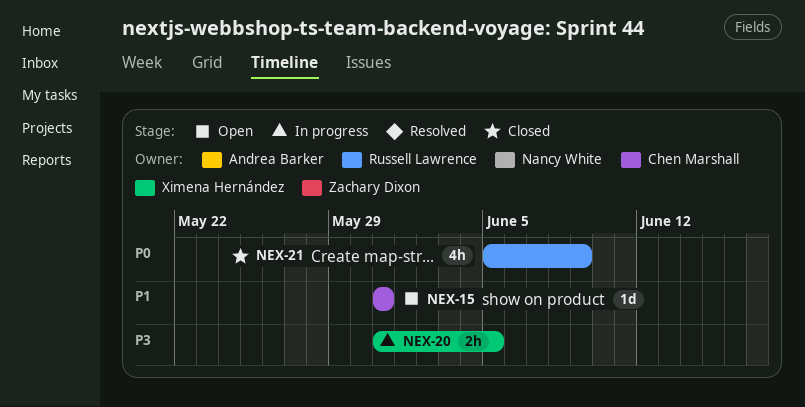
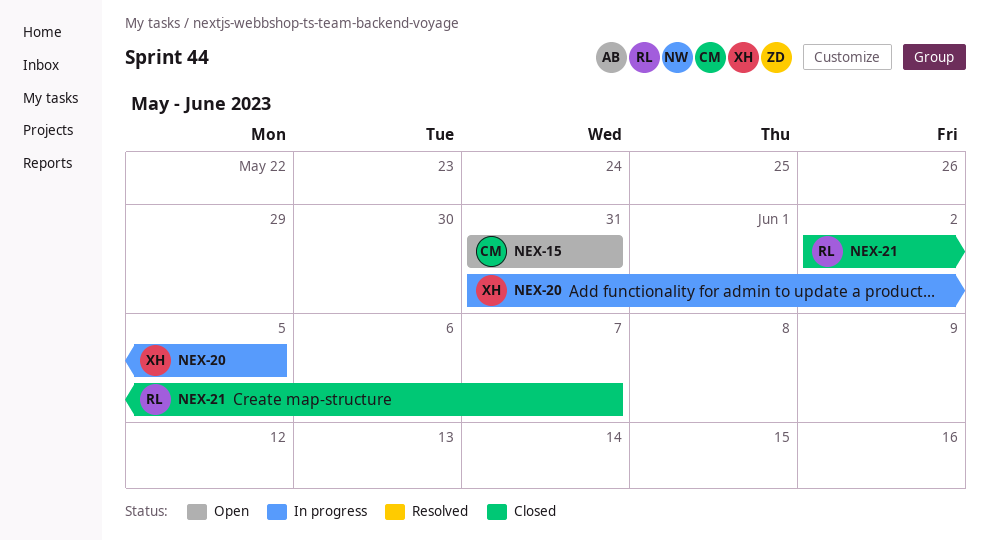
NEX-21, start: Jun 5 -> Jun 2
NEX-21, due: Jun 9 -> Jun 7

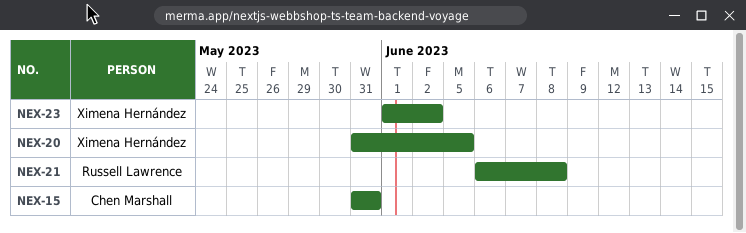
NEX-21, start: Jun 2 -> Jun 6
NEX-21, due: Jun 7 -> Jun 8
NEX-23: none -> present

